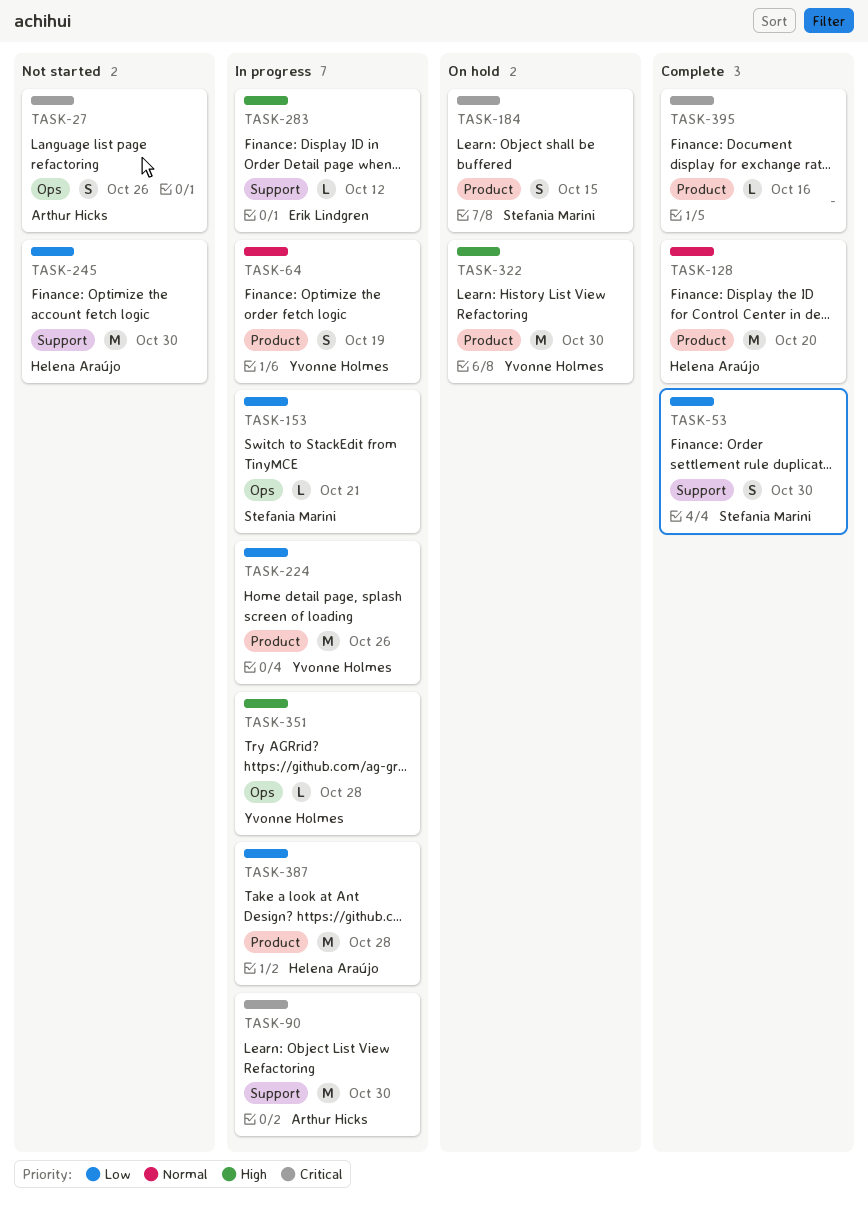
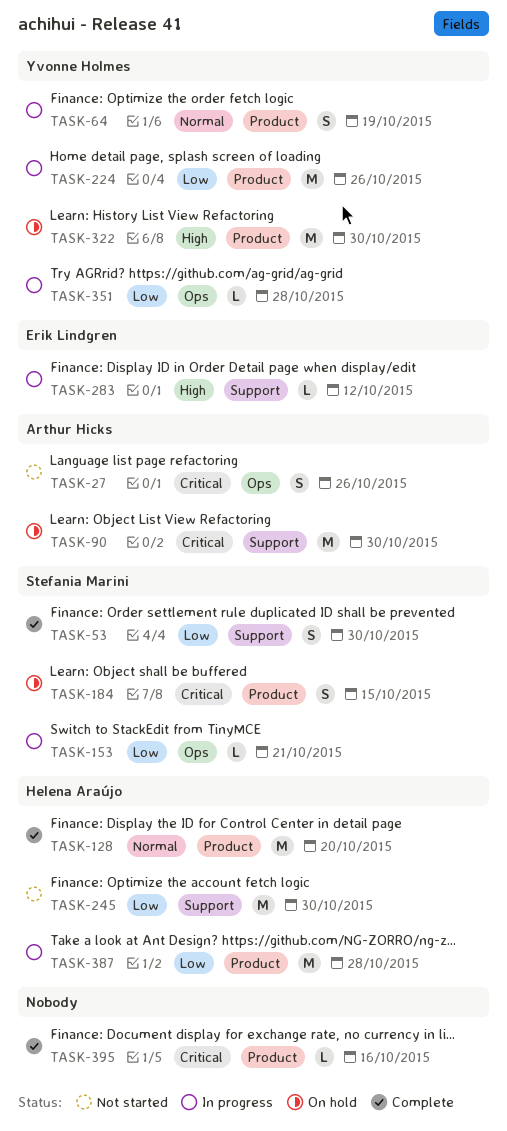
TASK-90, status: In progress -> On hold
TASK-351, priority: High -> Low

